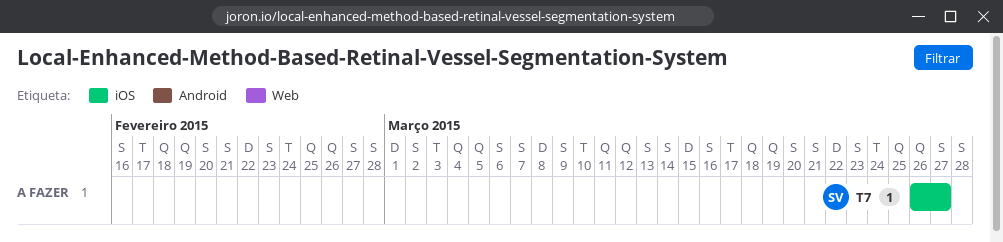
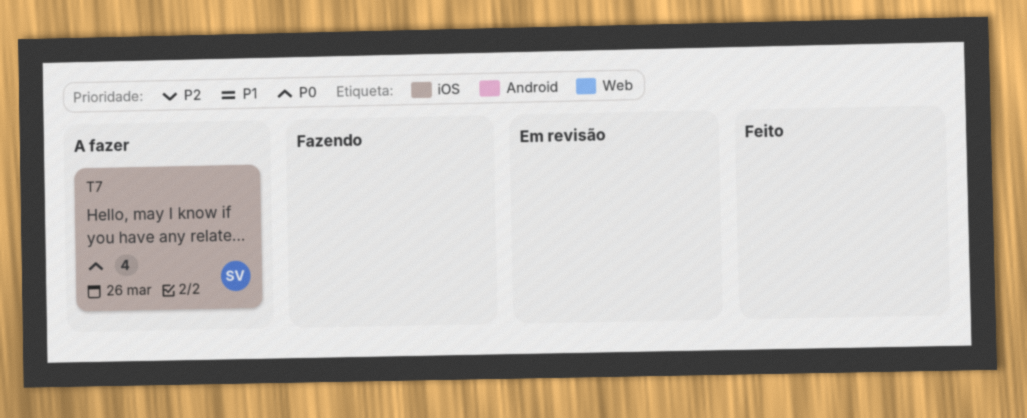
T7, estimate: 1 -> 4
T7, due: Mar 27 -> Mar 26

